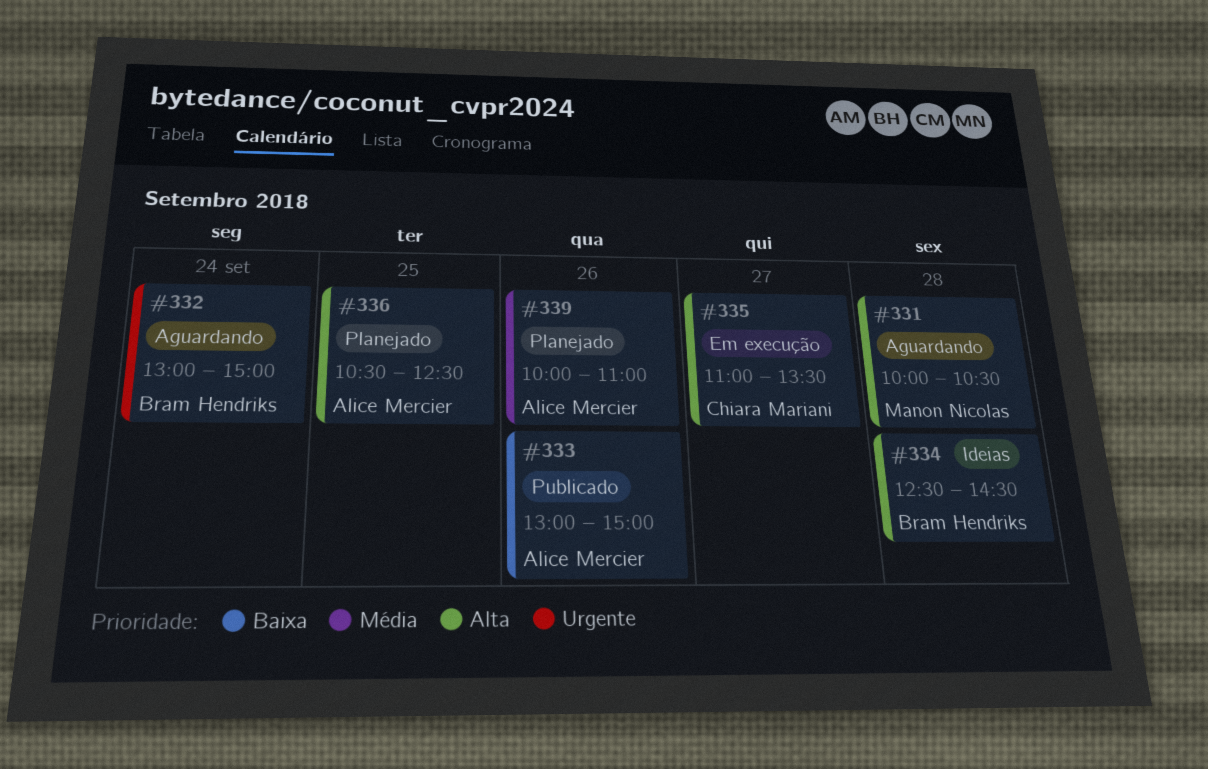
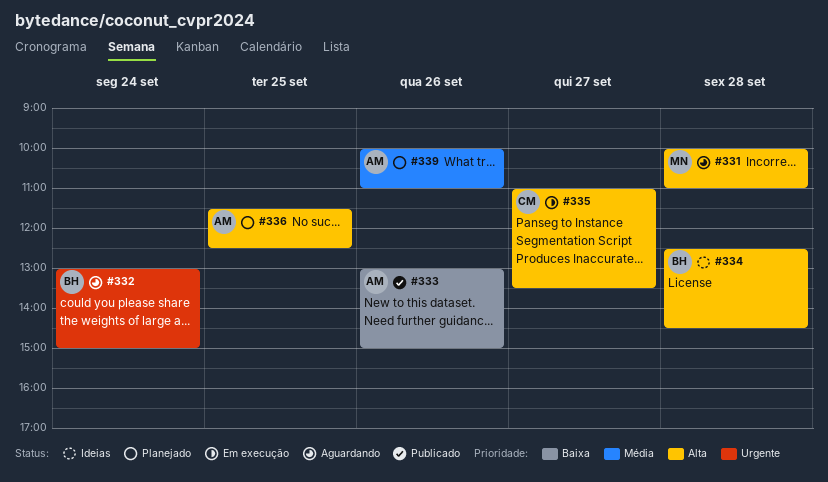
#331, ends: 10:30 -> 11:00
#336, begins: 10:30 -> 11:30

